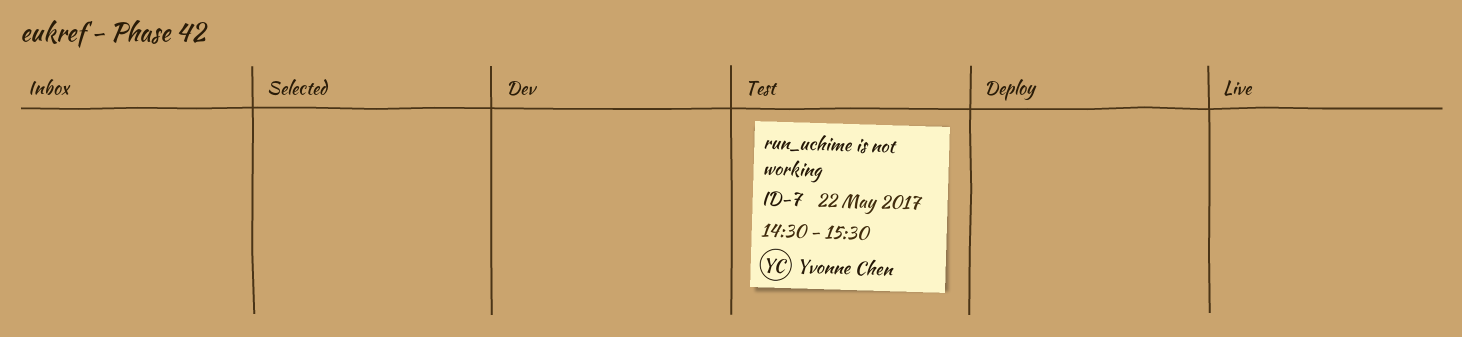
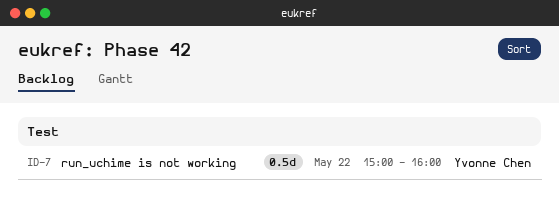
ID-7, begins: 14:30 -> 15:00
ID-7, ends: 15:30 -> 16:00

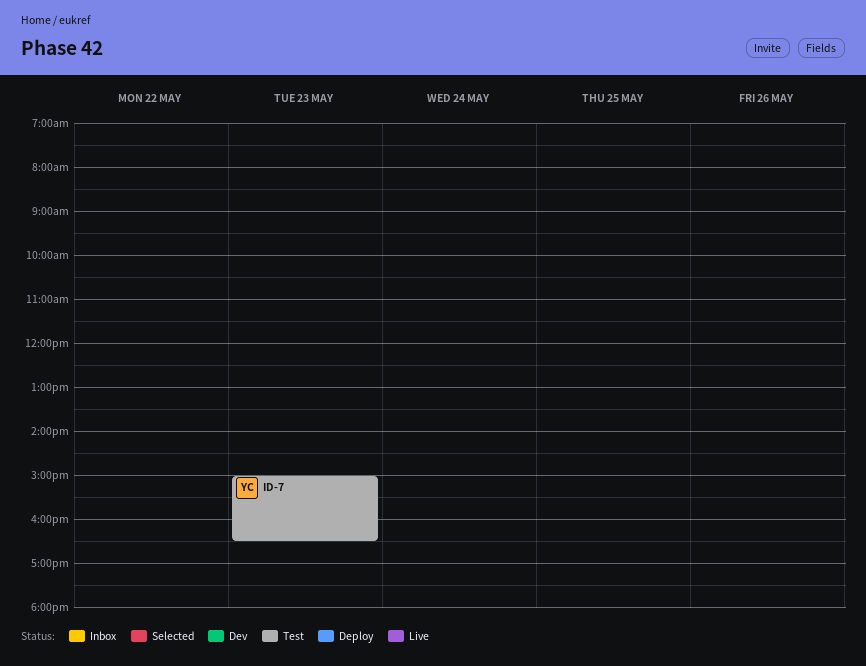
ID-7, day: May 22 -> May 23
ID-7, ends: 16:00 -> 16:30

